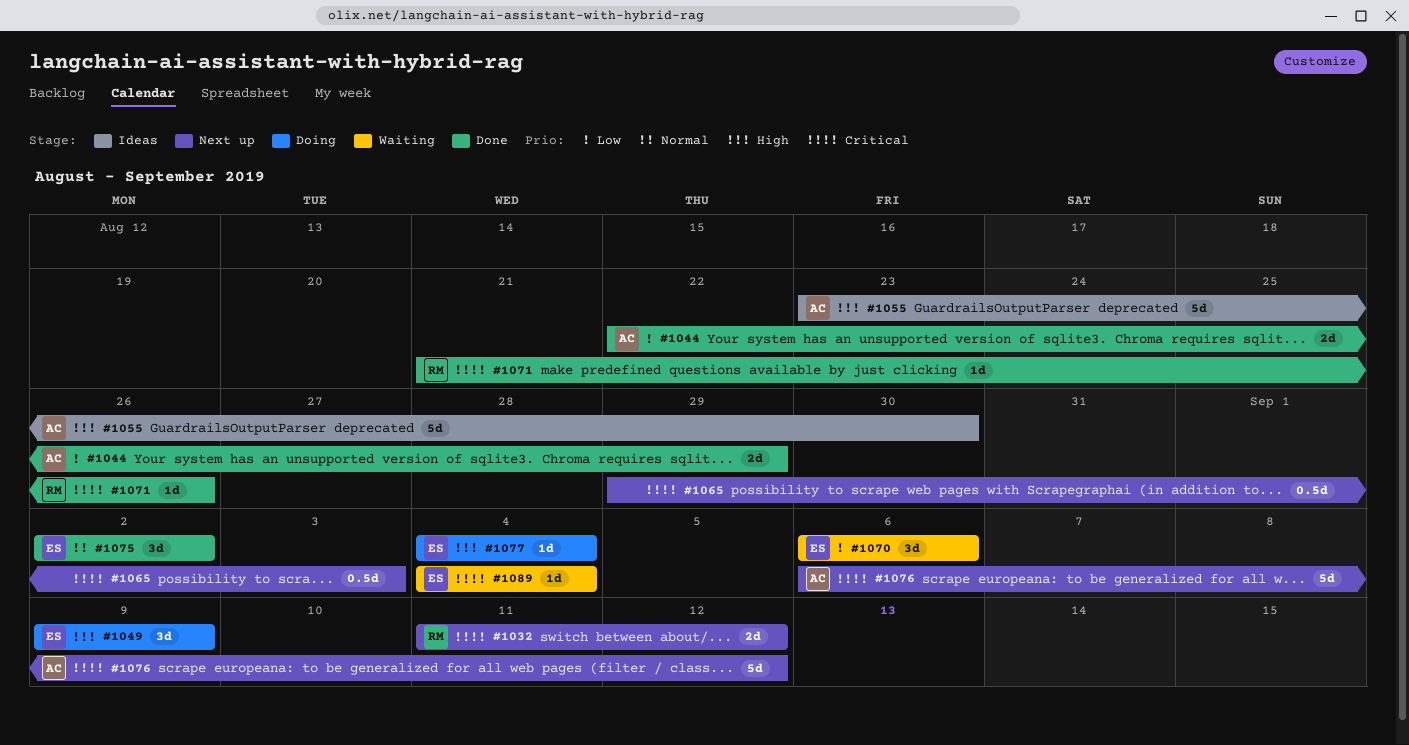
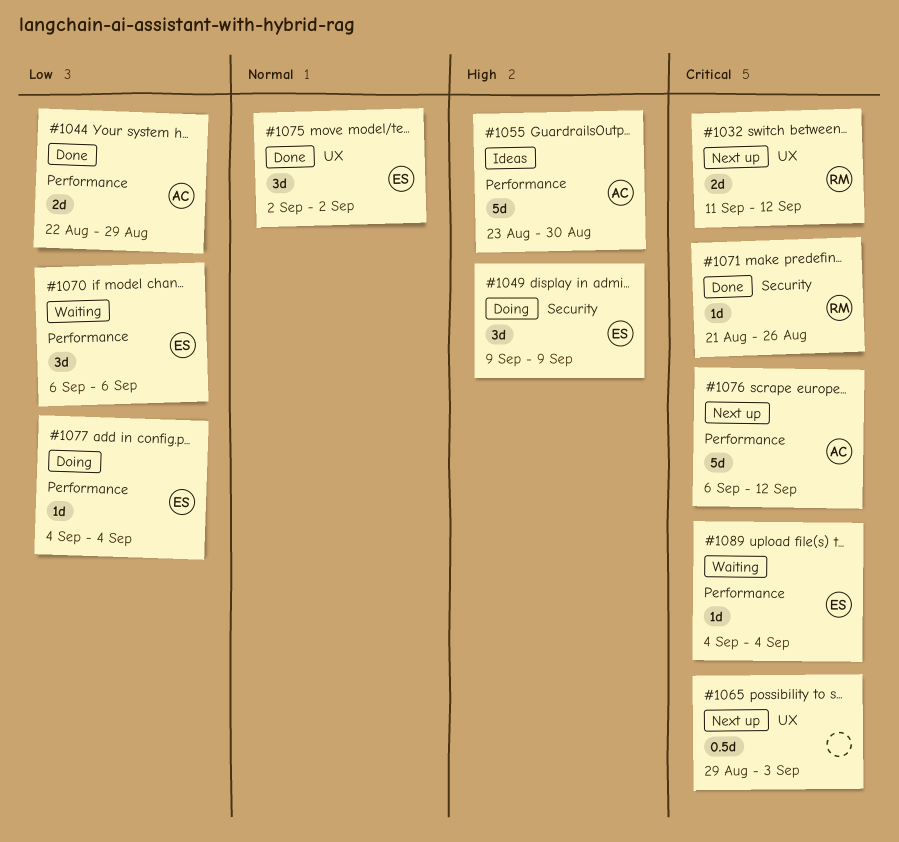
#1077, priority: High -> Low

